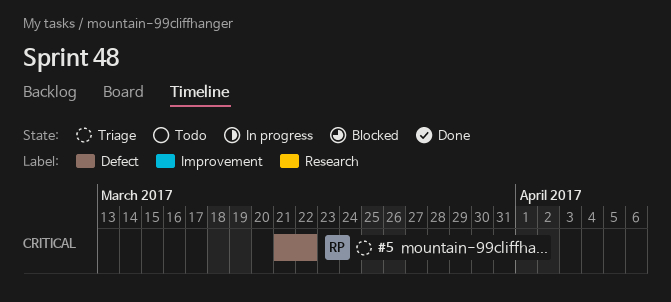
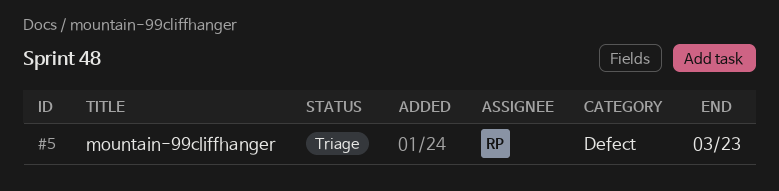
#5, due: Mar 22 -> Mar 23

